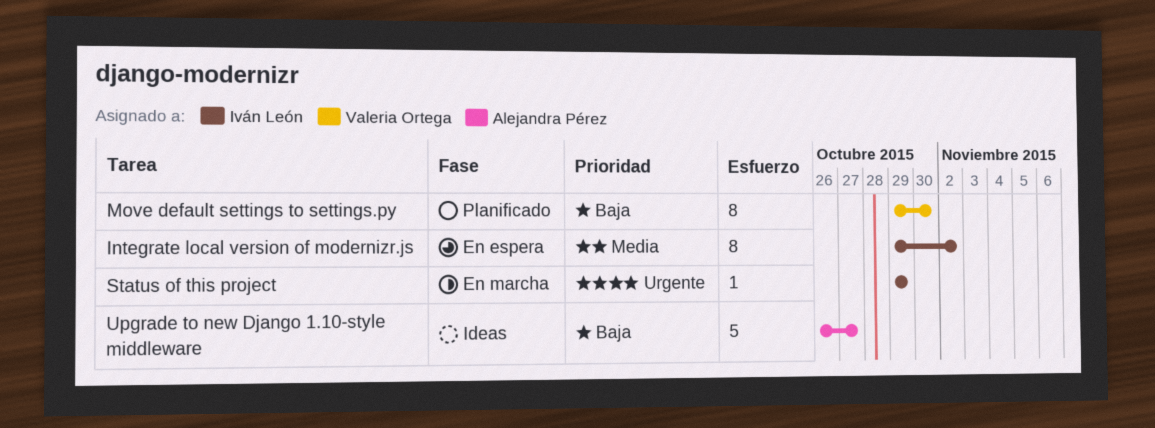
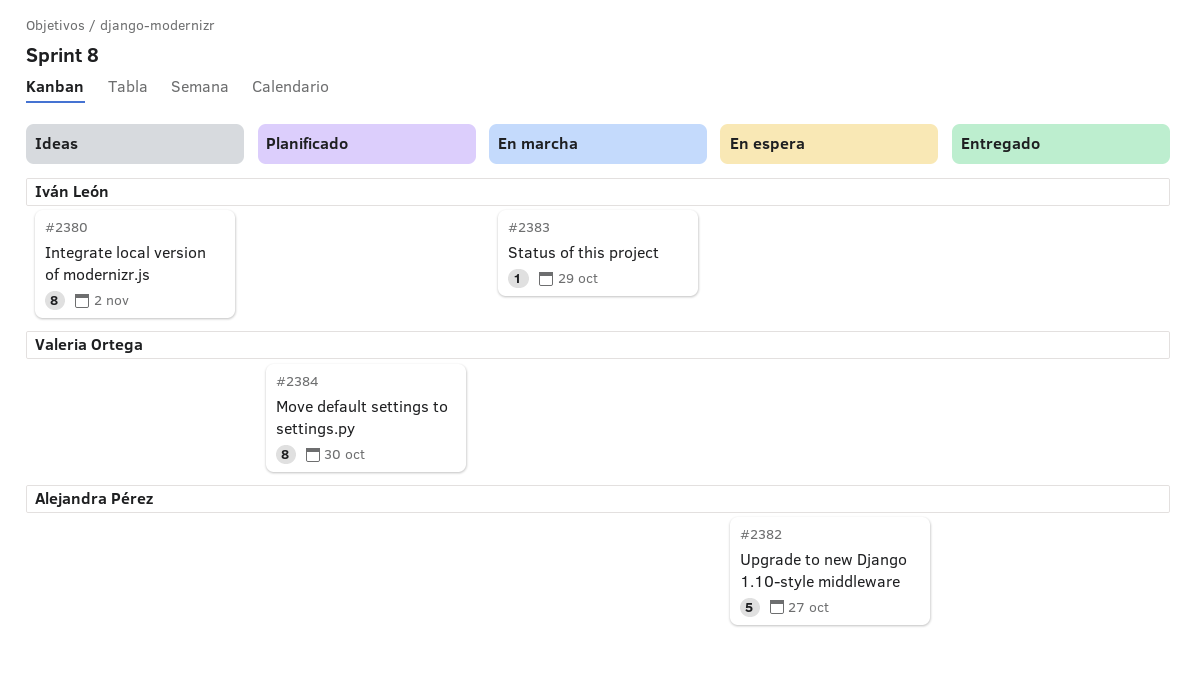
Integrate local version of modernizr.js, status: En espera -> Ideas
Upgrade to new Django 1.10-style middleware, status: Ideas -> En espera

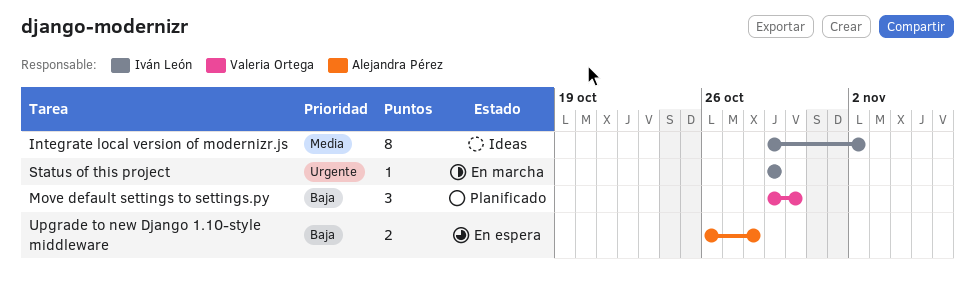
Move default settings to settings.py, estimate: 8 -> 3
Upgrade to new Django 1.10-style middleware, estimate: 5 -> 2
Upgrade to new Django 1.10-style middleware, due: Oct 27 -> Oct 28

